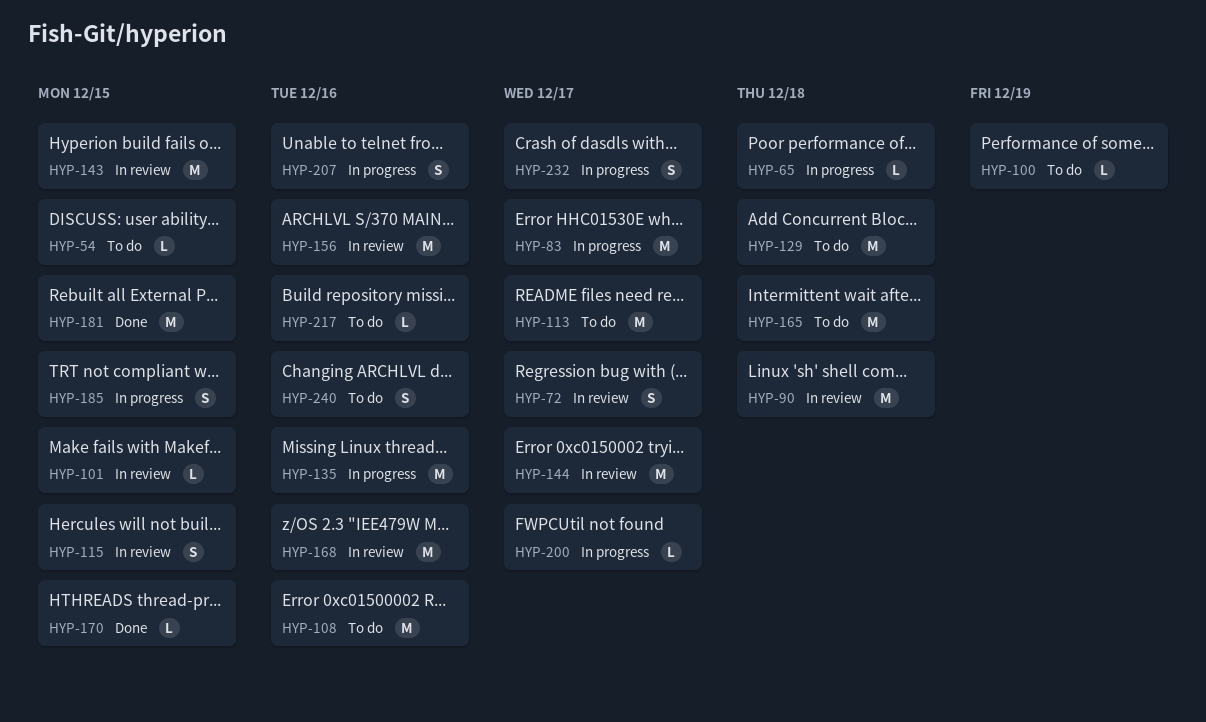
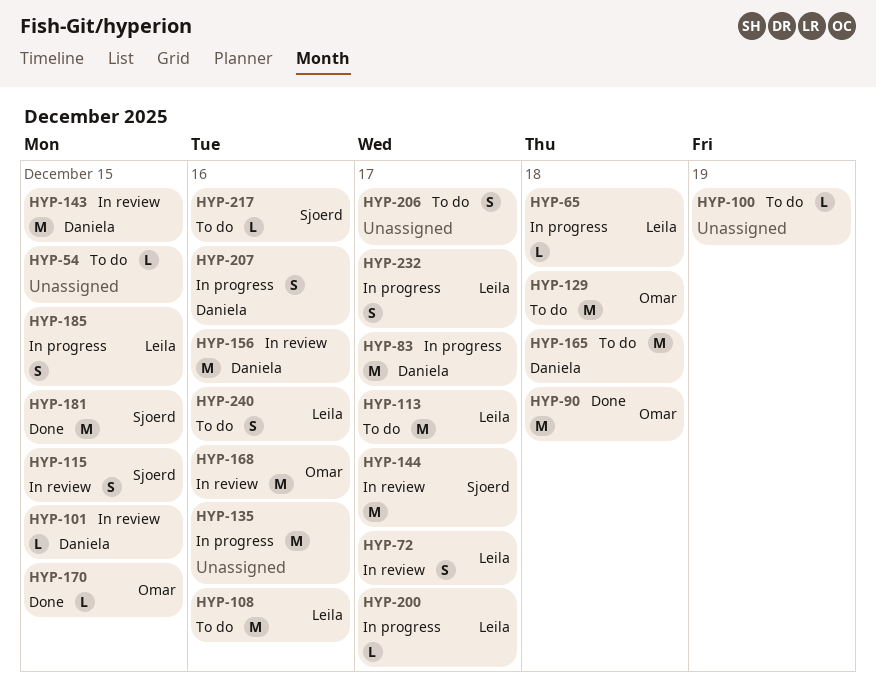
HYP-90, status: In review -> Done
HYP-206: none -> present

